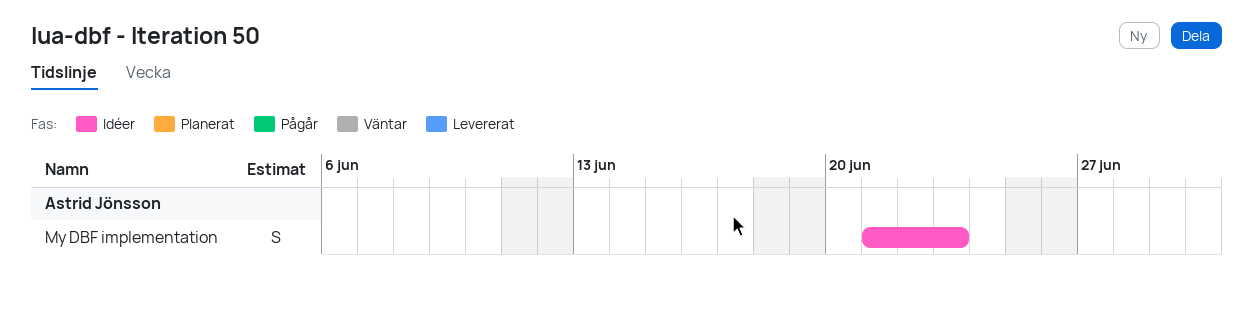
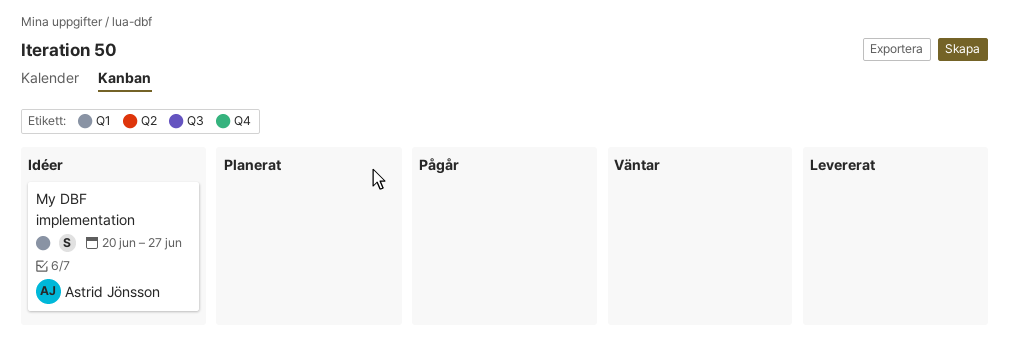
My DBF implementation, start: Jun 21 -> Jun 20
My DBF implementation, due: Jun 23 -> Jun 27

